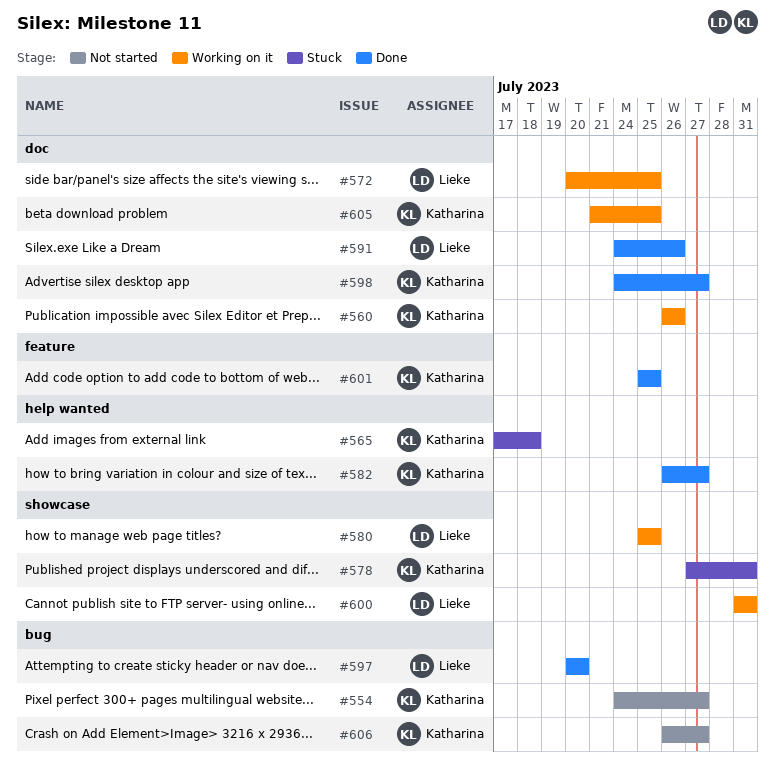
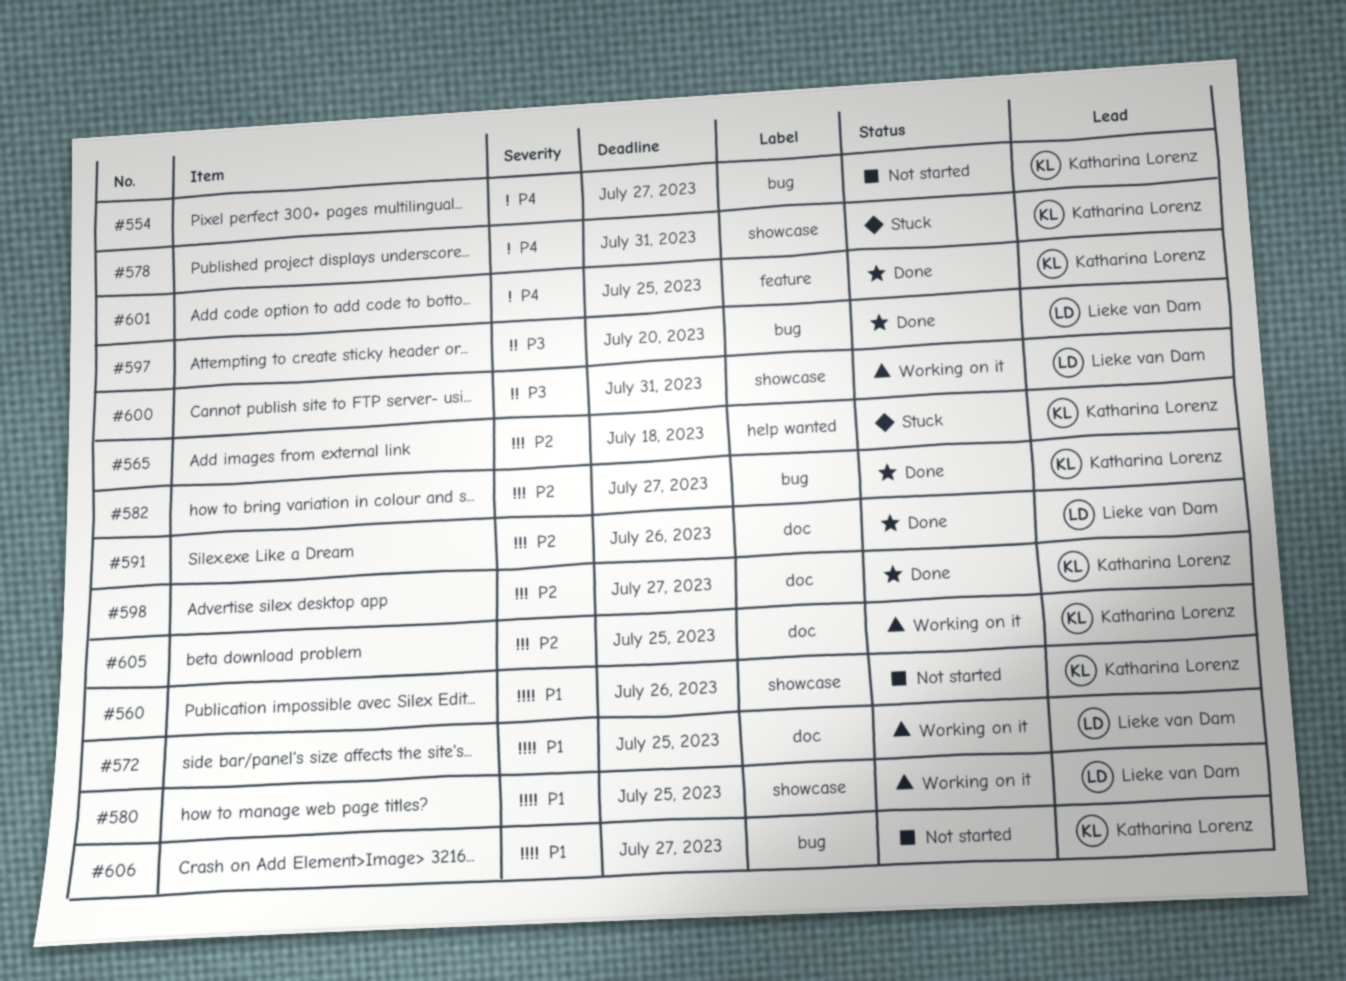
#560, status: Working on it -> Not started
#560, label: doc -> showcase
#582, label: help wanted -> bug

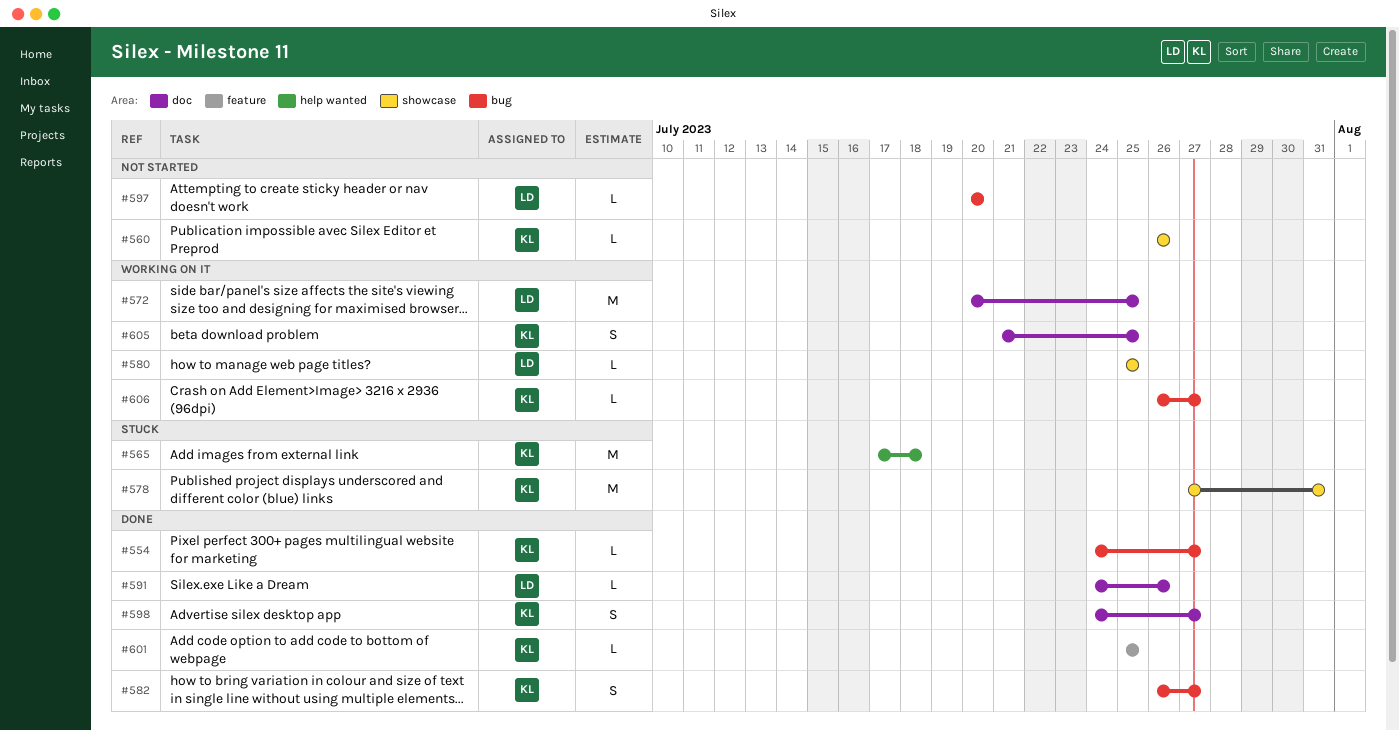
#554, status: Not started -> Done
#597, status: Done -> Not started
#600: present -> none
#606, status: Not started -> Working on it

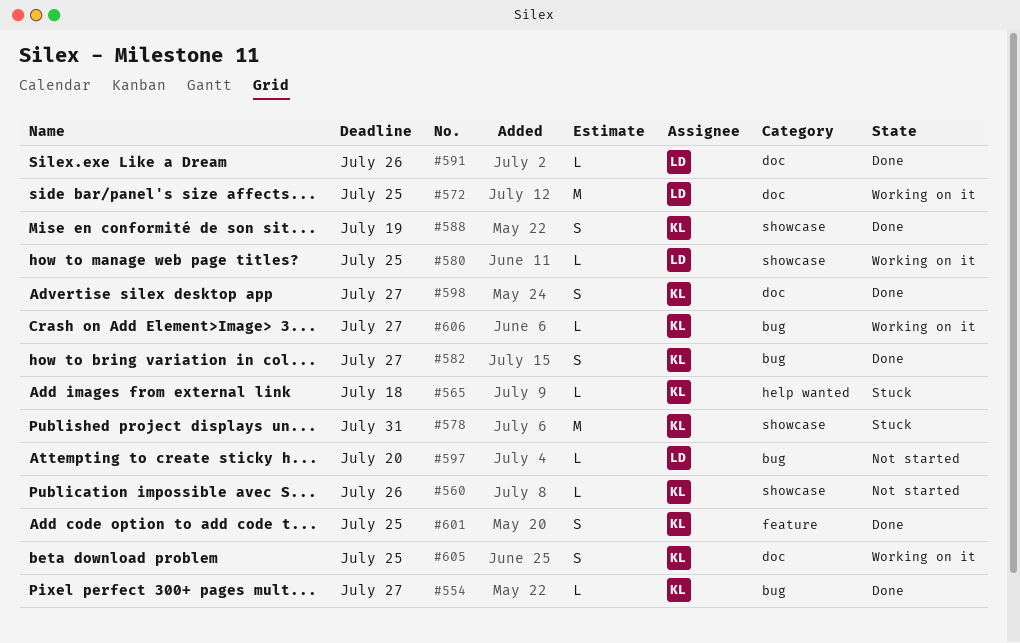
#565, estimate: M -> L
#588: none -> present
#601, estimate: L -> S

